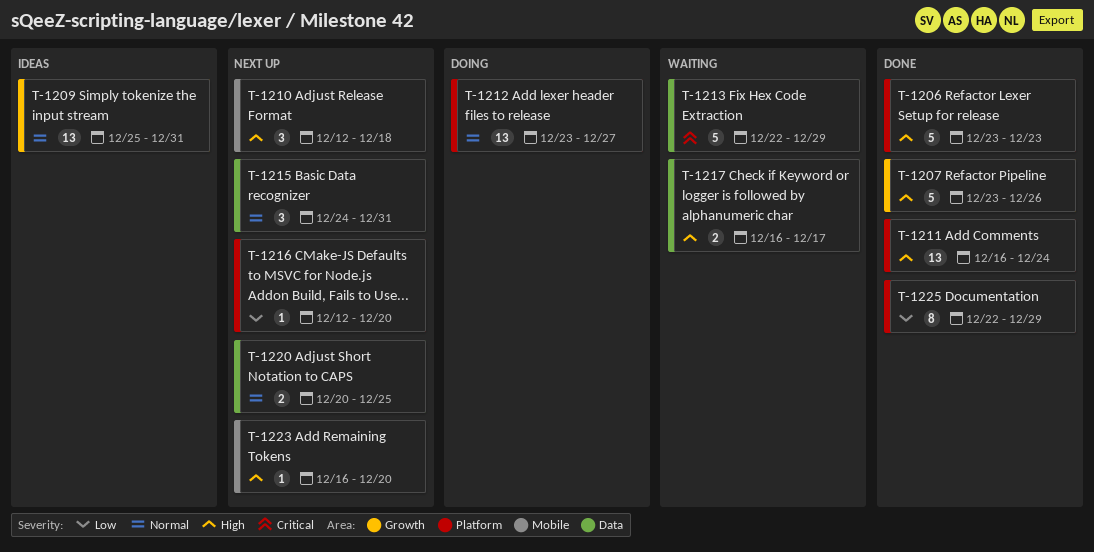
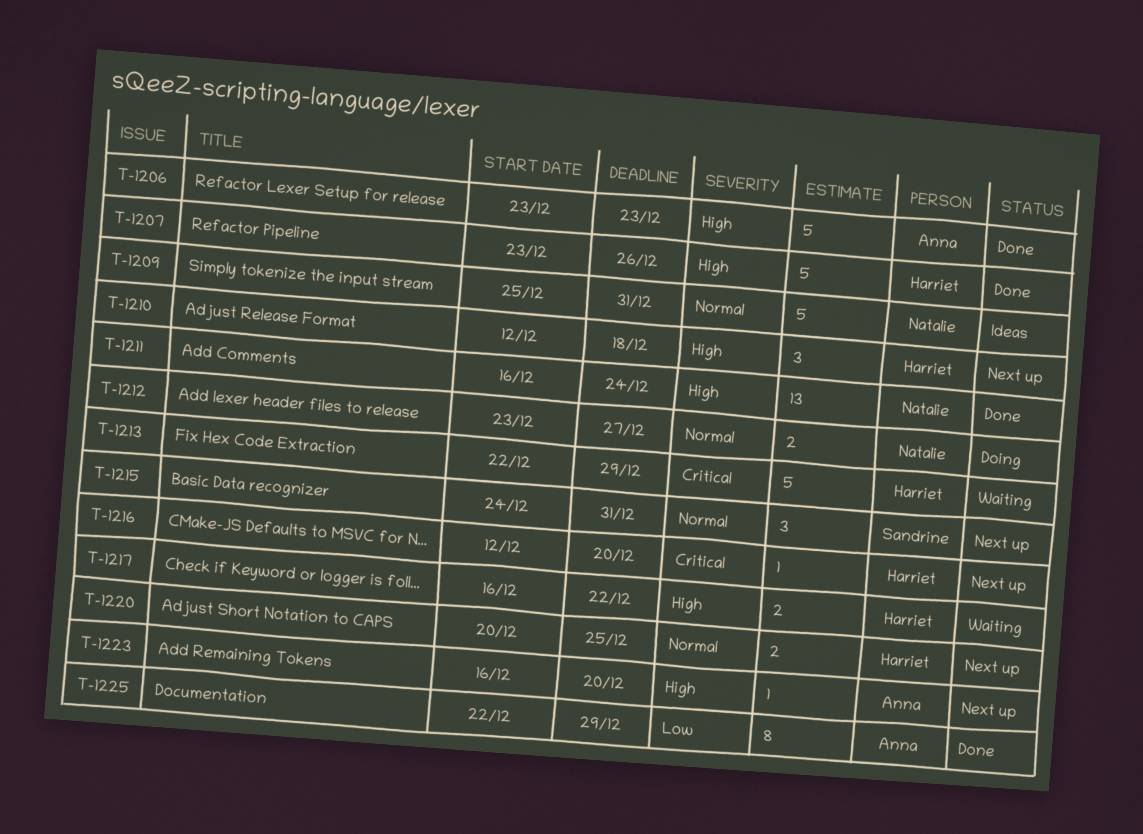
T-1209, estimate: 13 -> 5
T-1212, estimate: 13 -> 2
T-1216, priority: Low -> Critical
T-1217, due: Dec 17 -> Dec 22

